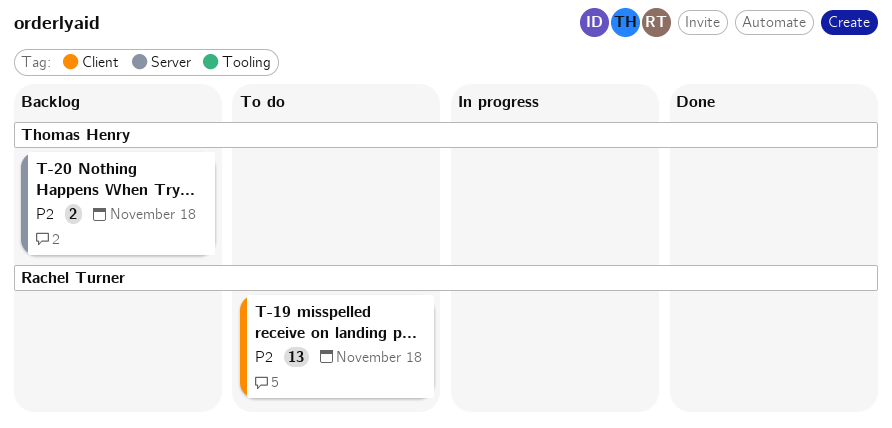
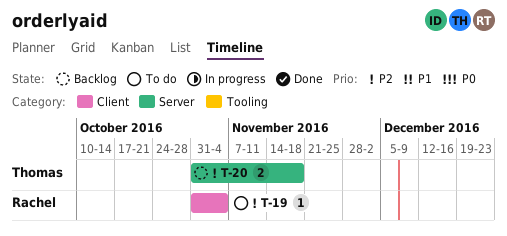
T-19, estimate: 13 -> 1
T-19, due: Nov 18 -> Nov 4

